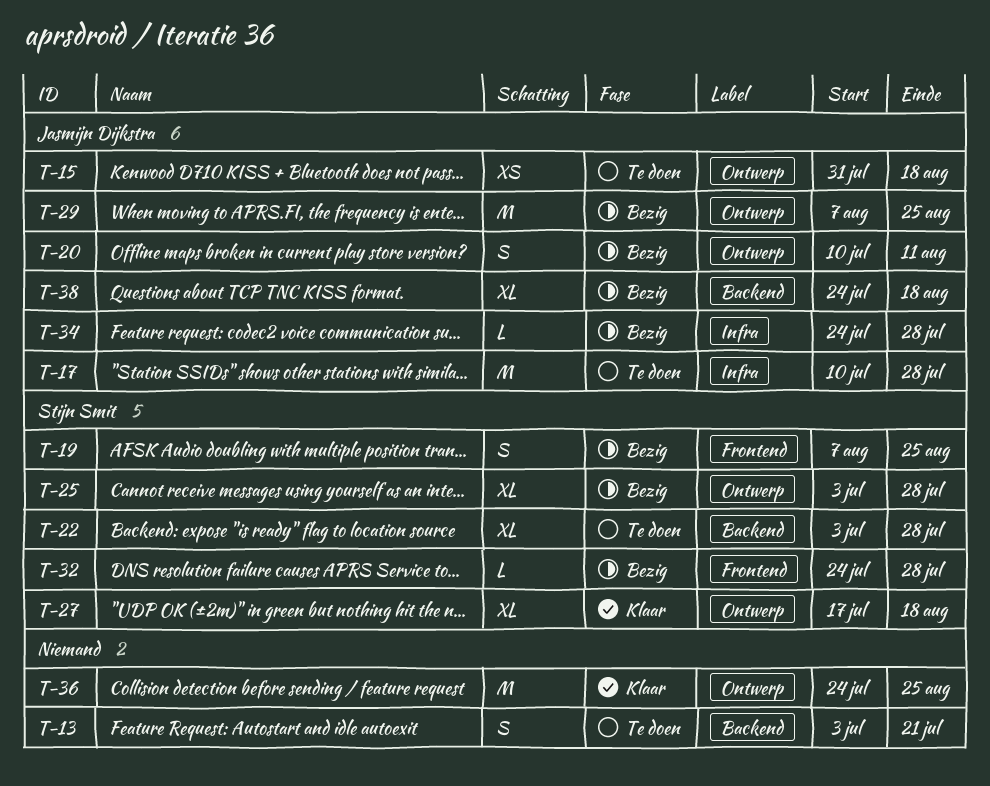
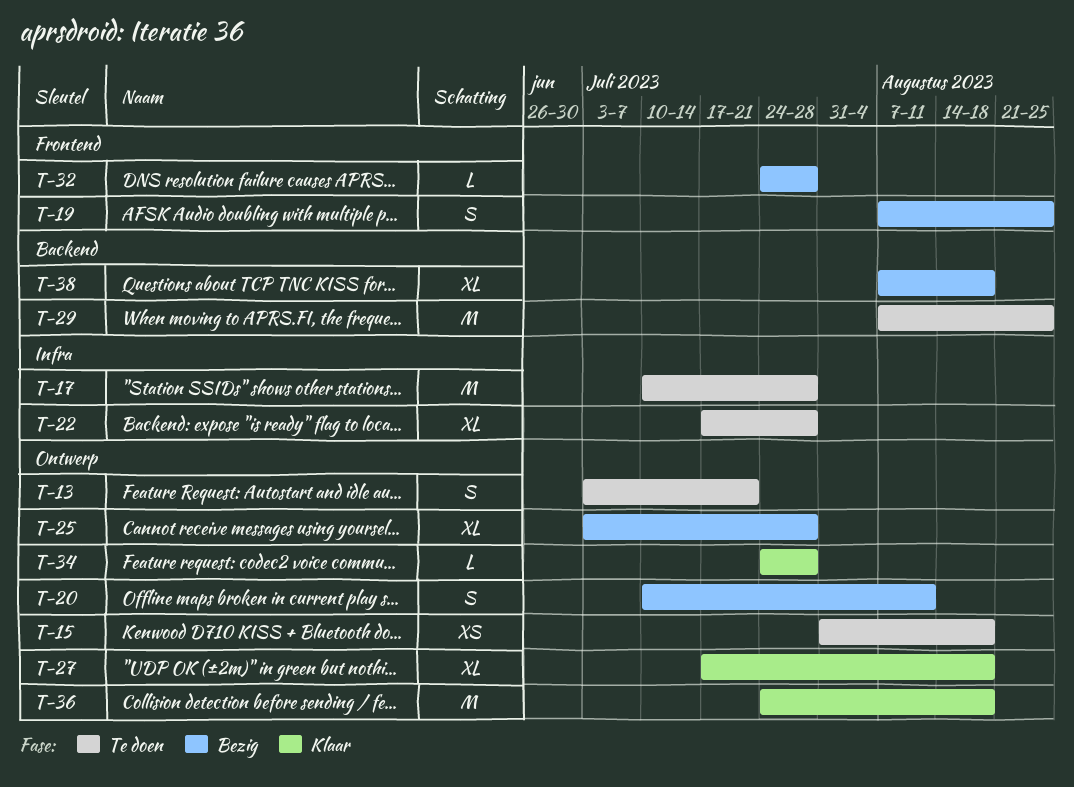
T-13, label: Backend -> Ontwerp
T-22, label: Backend -> Infra
T-22, start: Jul 3 -> Jul 17
T-29, status: Bezig -> Te doen
T-29, label: Ontwerp -> Backend
T-34, status: Bezig -> Klaar
T-34, label: Infra -> Ontwerp
T-36, due: Aug 25 -> Aug 18
T-38, start: Jul 24 -> Aug 7

